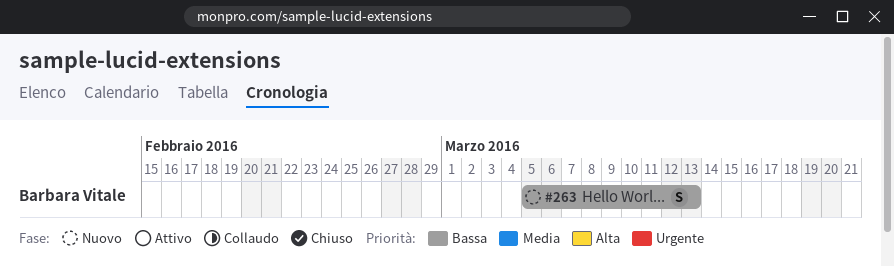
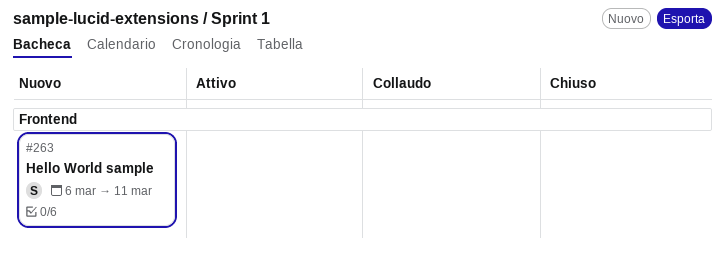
#263, start: Mar 5 -> Mar 6
#263, due: Mar 13 -> Mar 11

